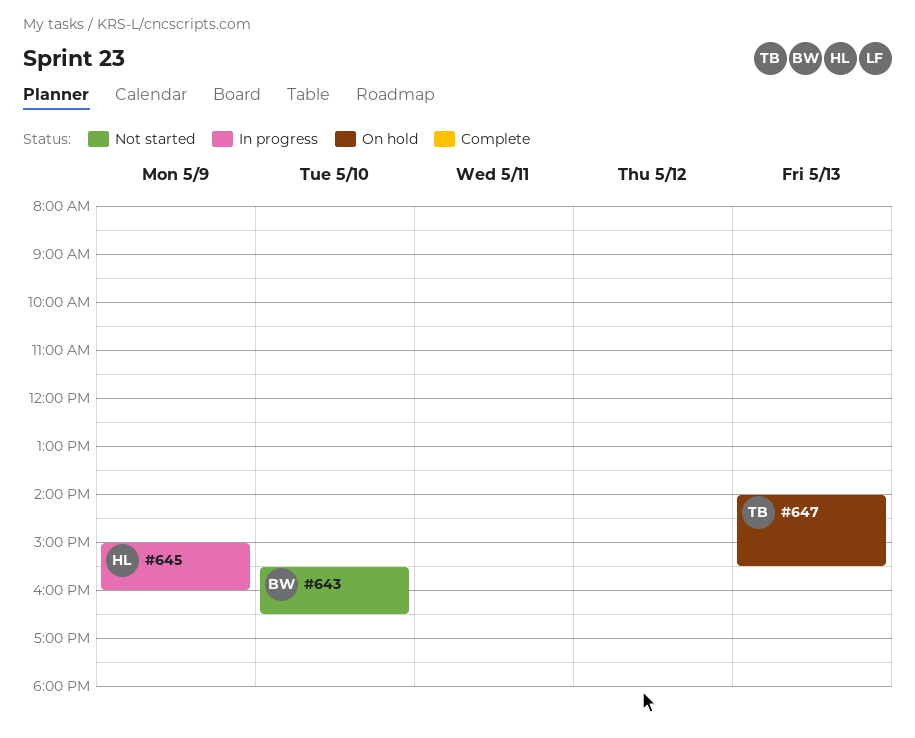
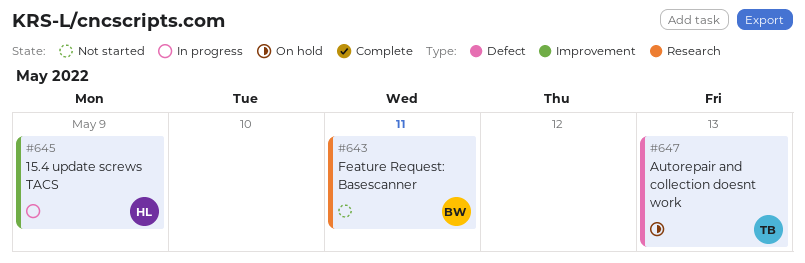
#643, day: May 10 -> May 11

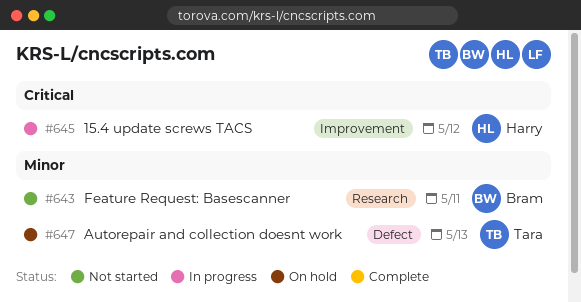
#645, day: May 9 -> May 12

